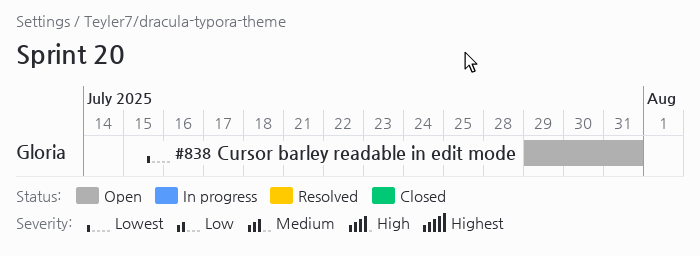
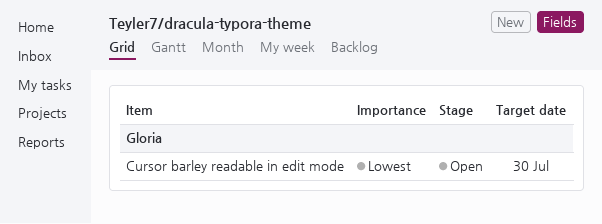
Cursor barley readable in edit mode, due: Jul 31 -> Jul 30

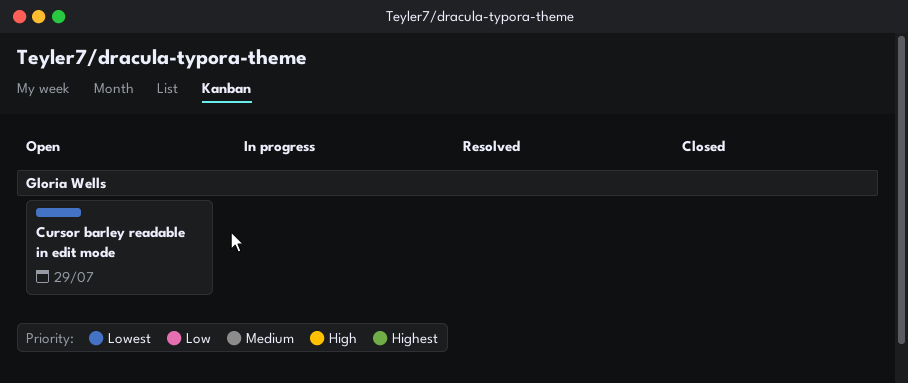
Cursor barley readable in edit mode, due: Jul 30 -> Jul 29

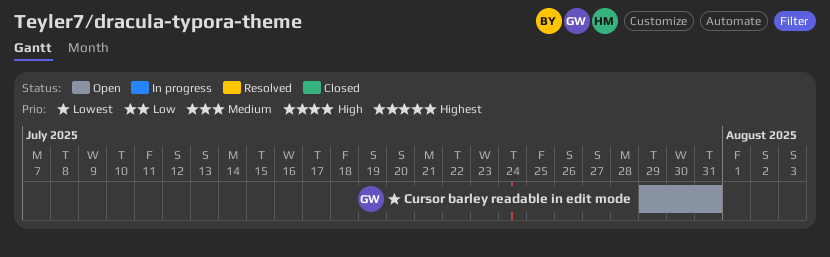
Cursor barley readable in edit mode, due: Jul 29 -> Jul 31

